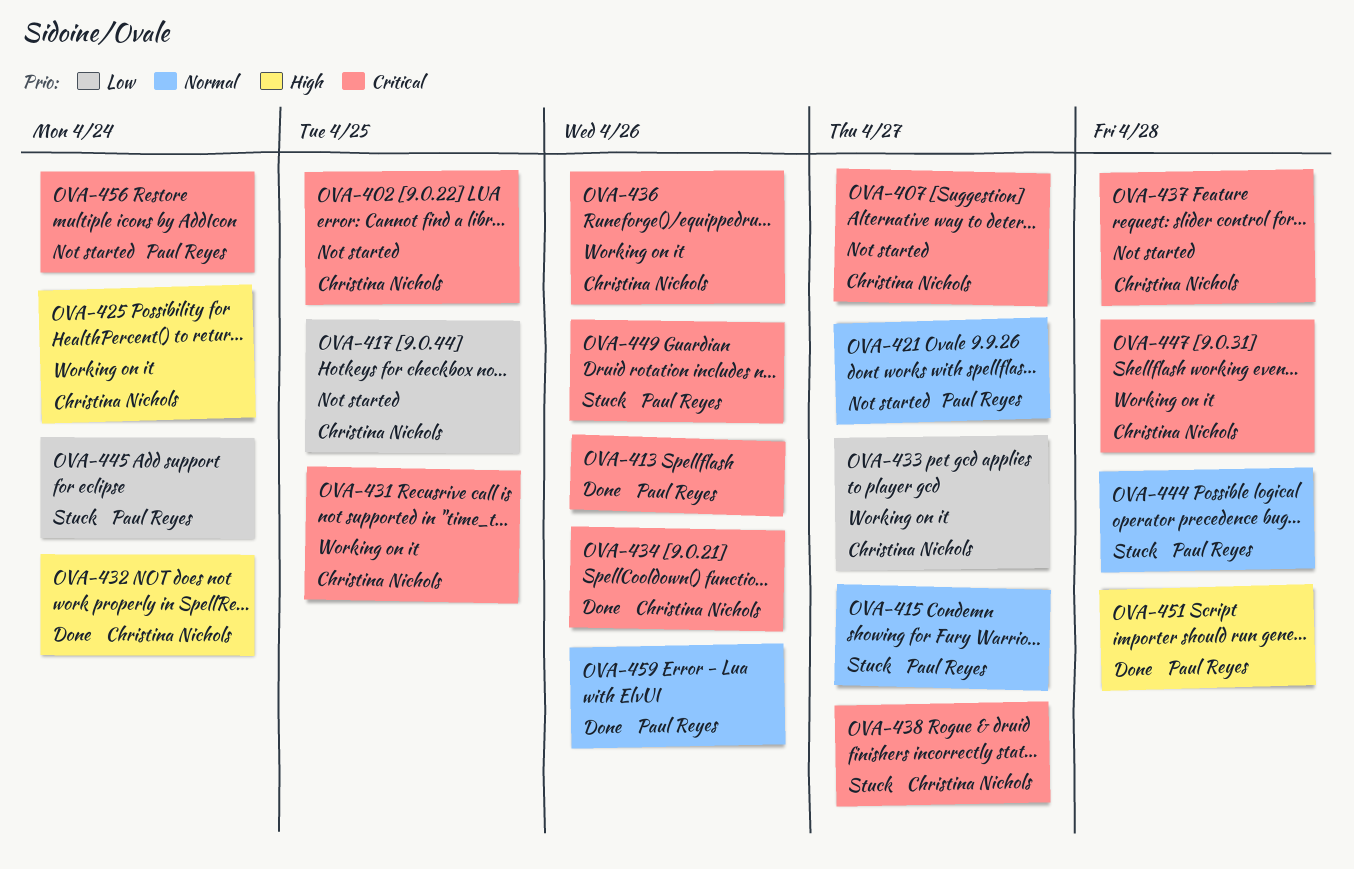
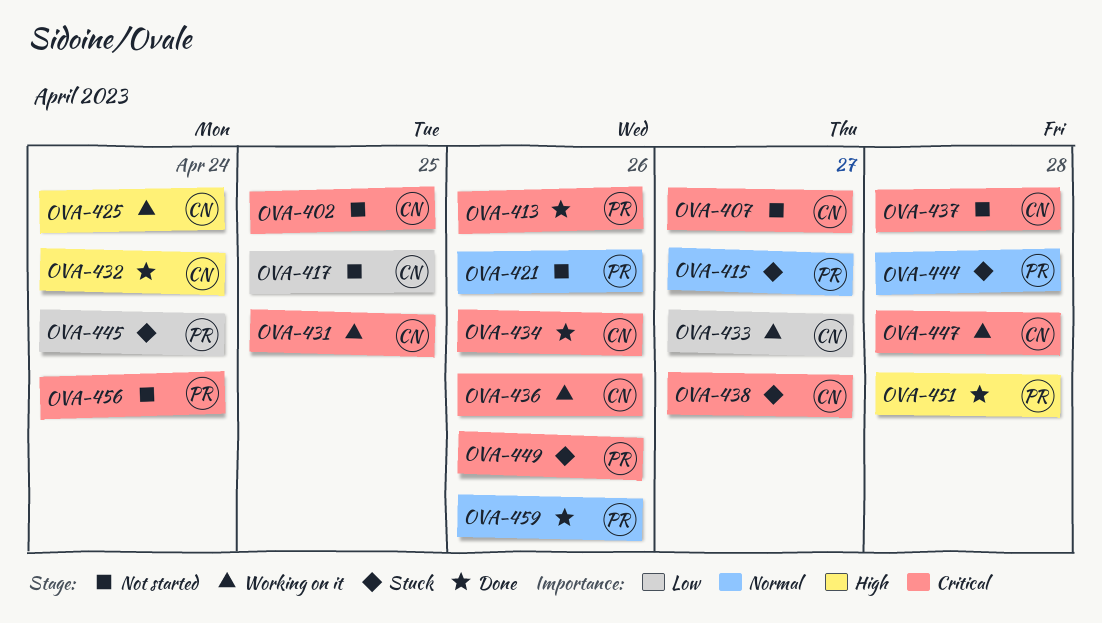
OVA-421, due: Apr 27 -> Apr 26

